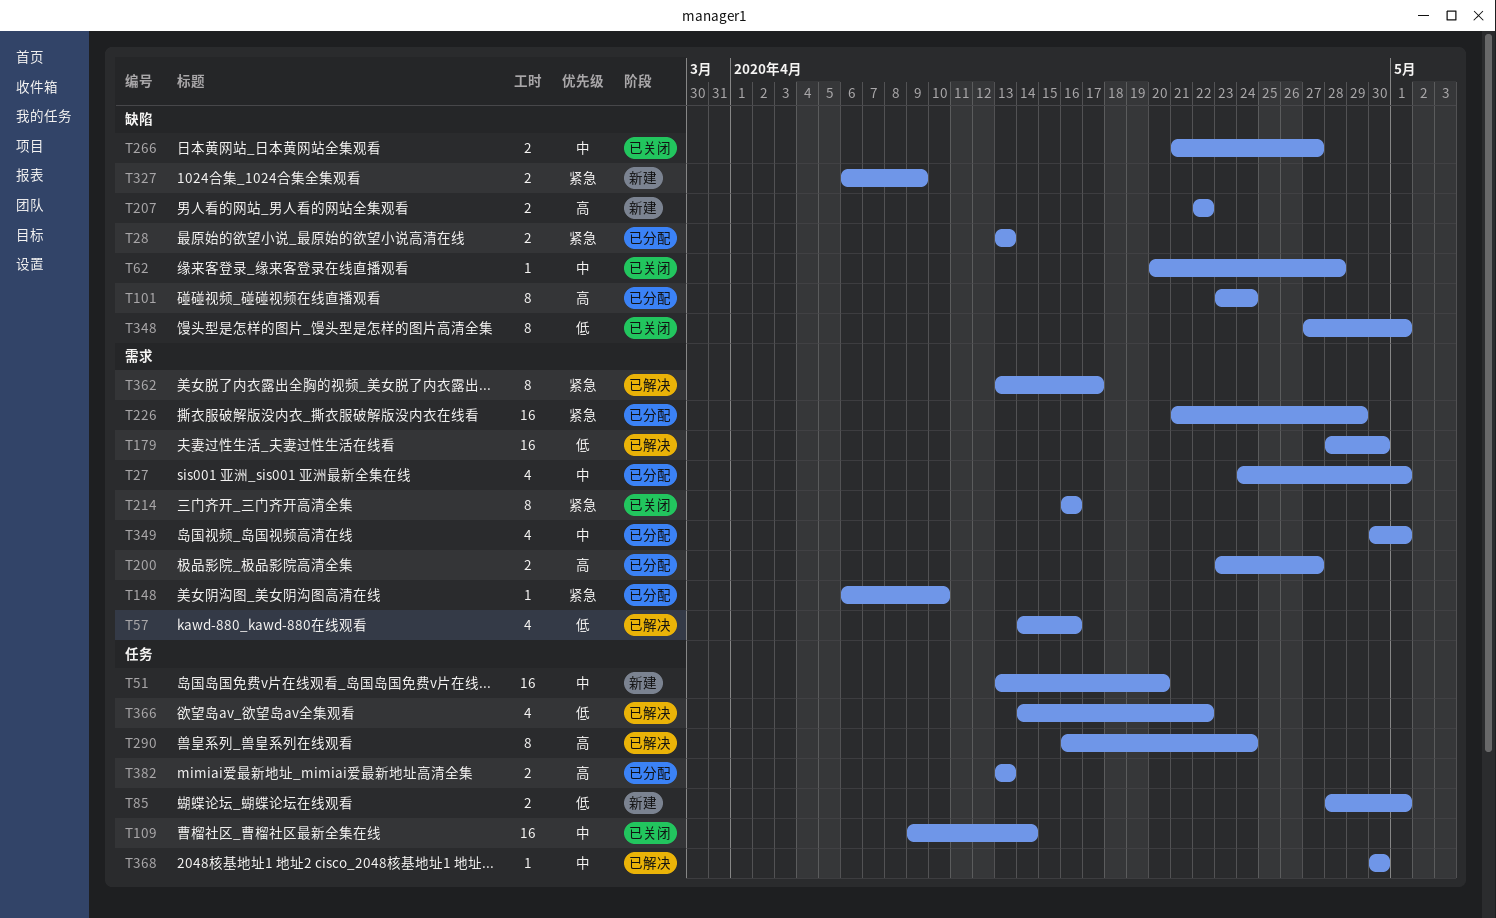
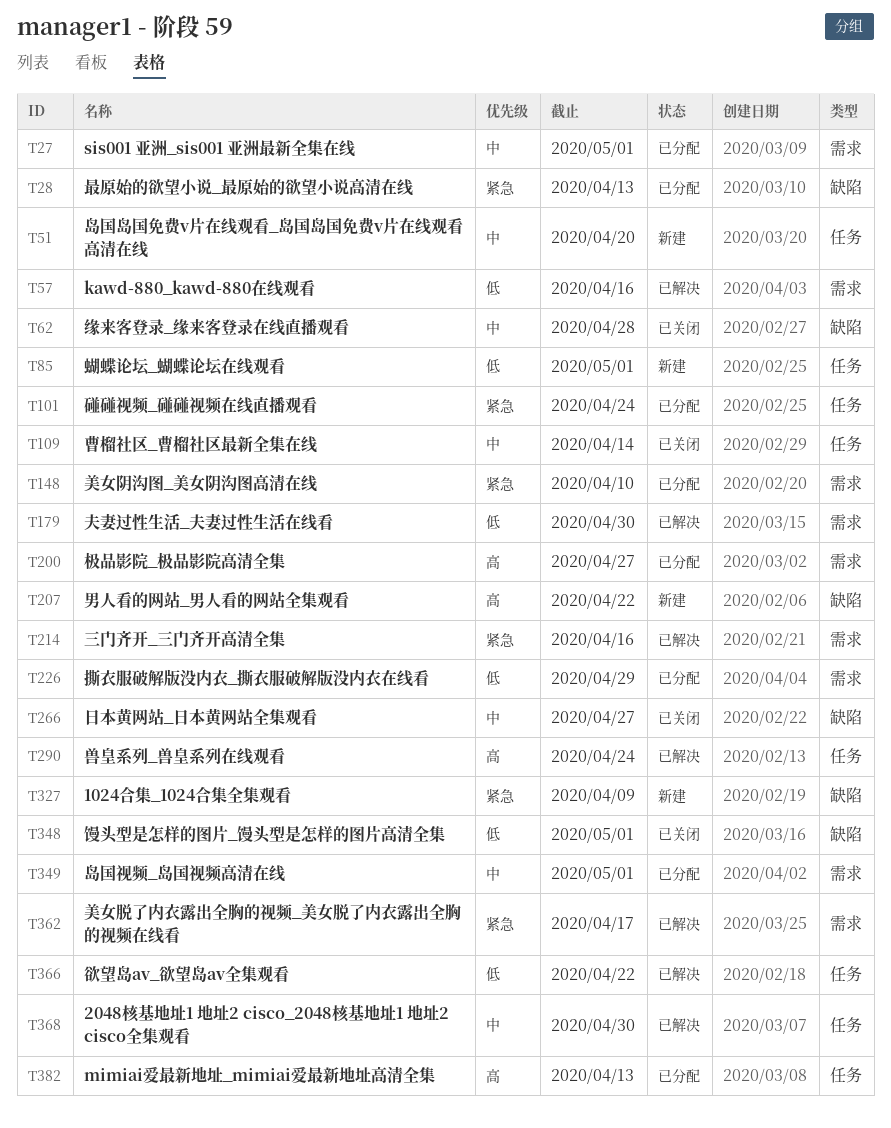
T101, priority: 高 -> 紧急
T101, label: 缺陷 -> 任务
T214, status: 已关闭 -> 已解决
T226, priority: 紧急 -> 低

